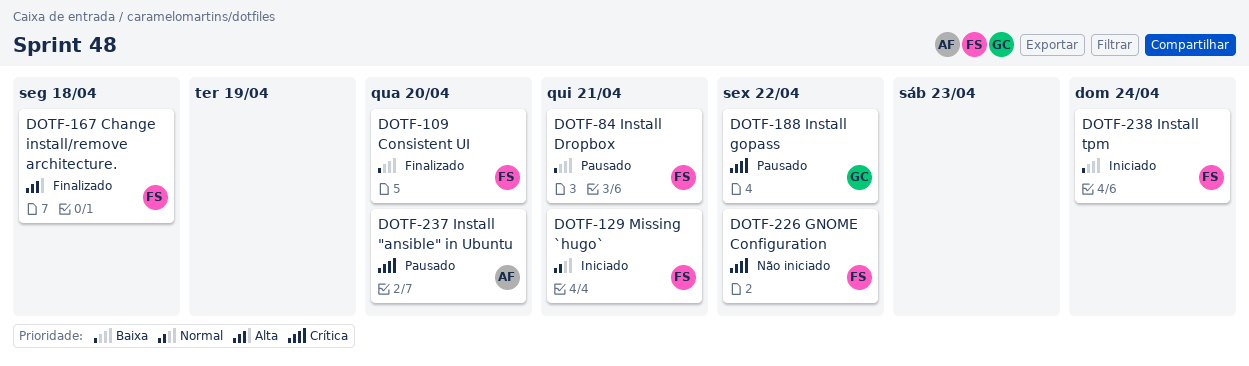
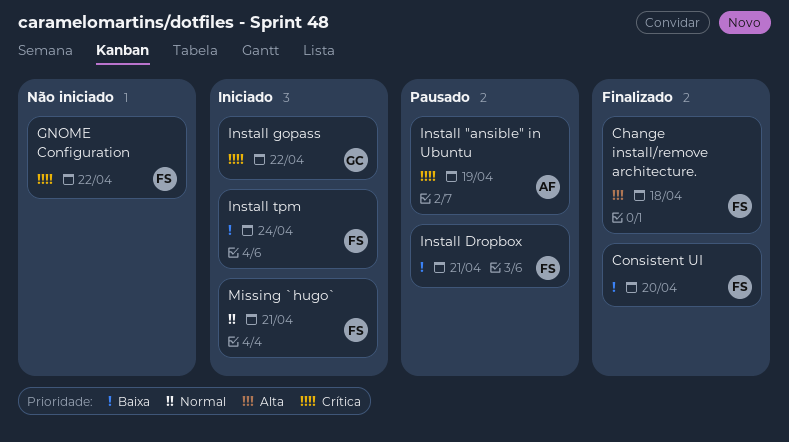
Install "ansible" in Ubuntu, due: Apr 20 -> Apr 19
Install gopass, status: Pausado -> Iniciado

